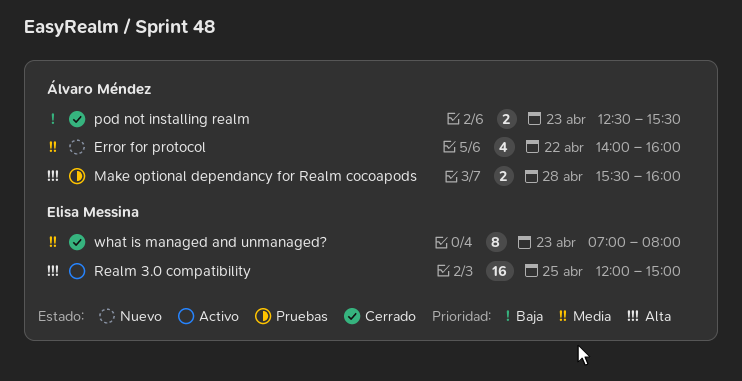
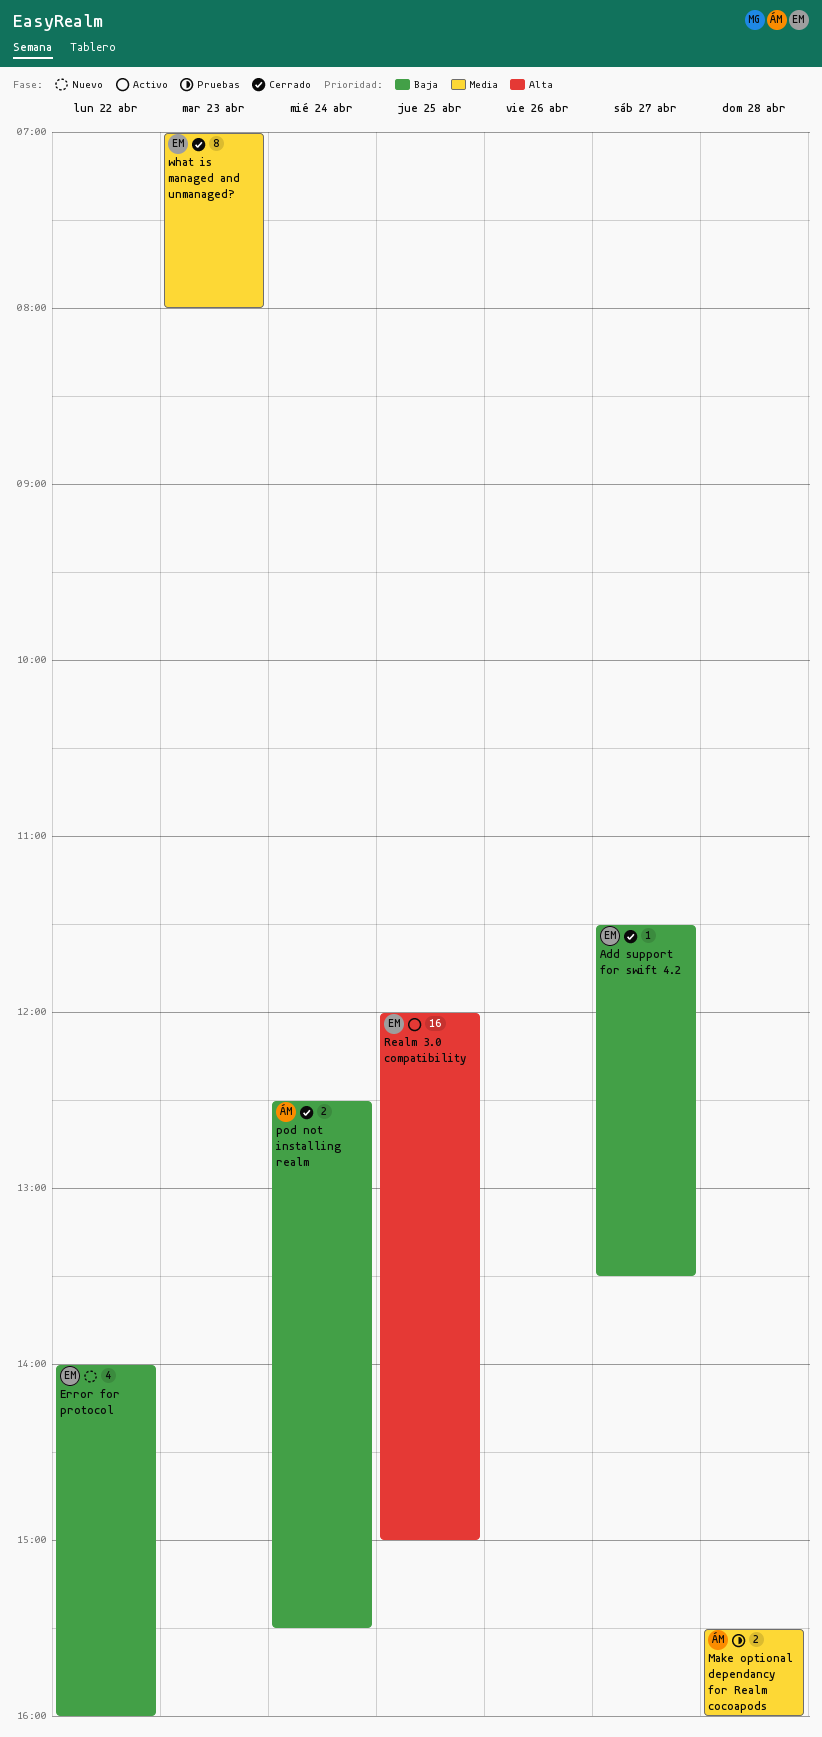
Add support for swift 4.2: none -> present
Error for protocol, owner: Álvaro Méndez -> Elisa Messina
Error for protocol, priority: Media -> Baja
Make optional dependancy for Realm cocoapods, priority: Alta -> Media
pod not installing realm, day: Apr 23 -> Apr 24

